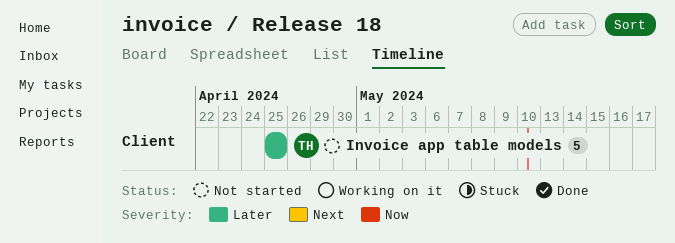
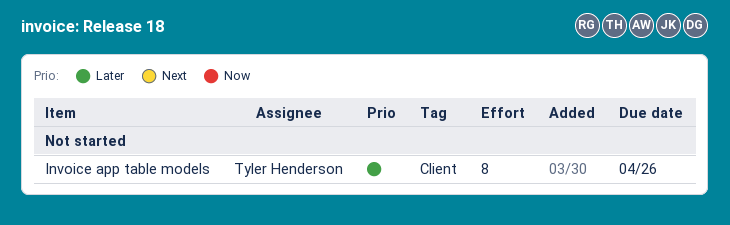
Invoice app table models, estimate: 5 -> 8
Invoice app table models, due: Apr 25 -> Apr 26

